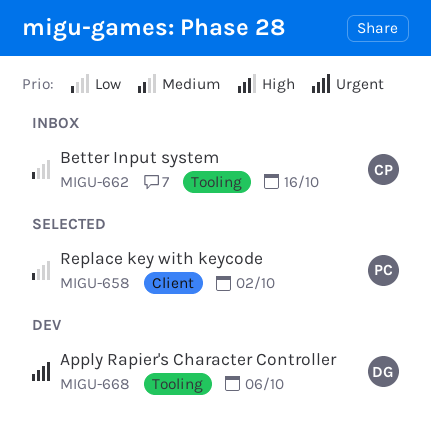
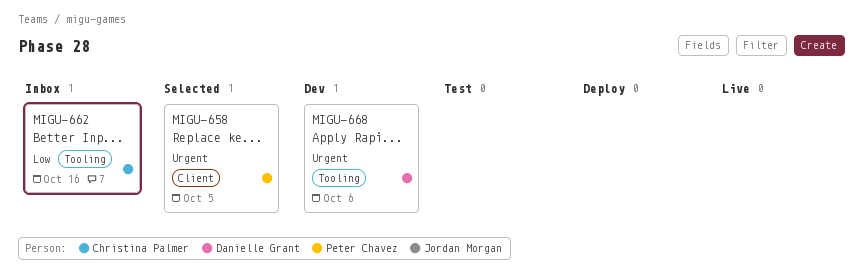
MIGU-658, priority: Low -> Urgent
MIGU-658, due: Oct 2 -> Oct 5

